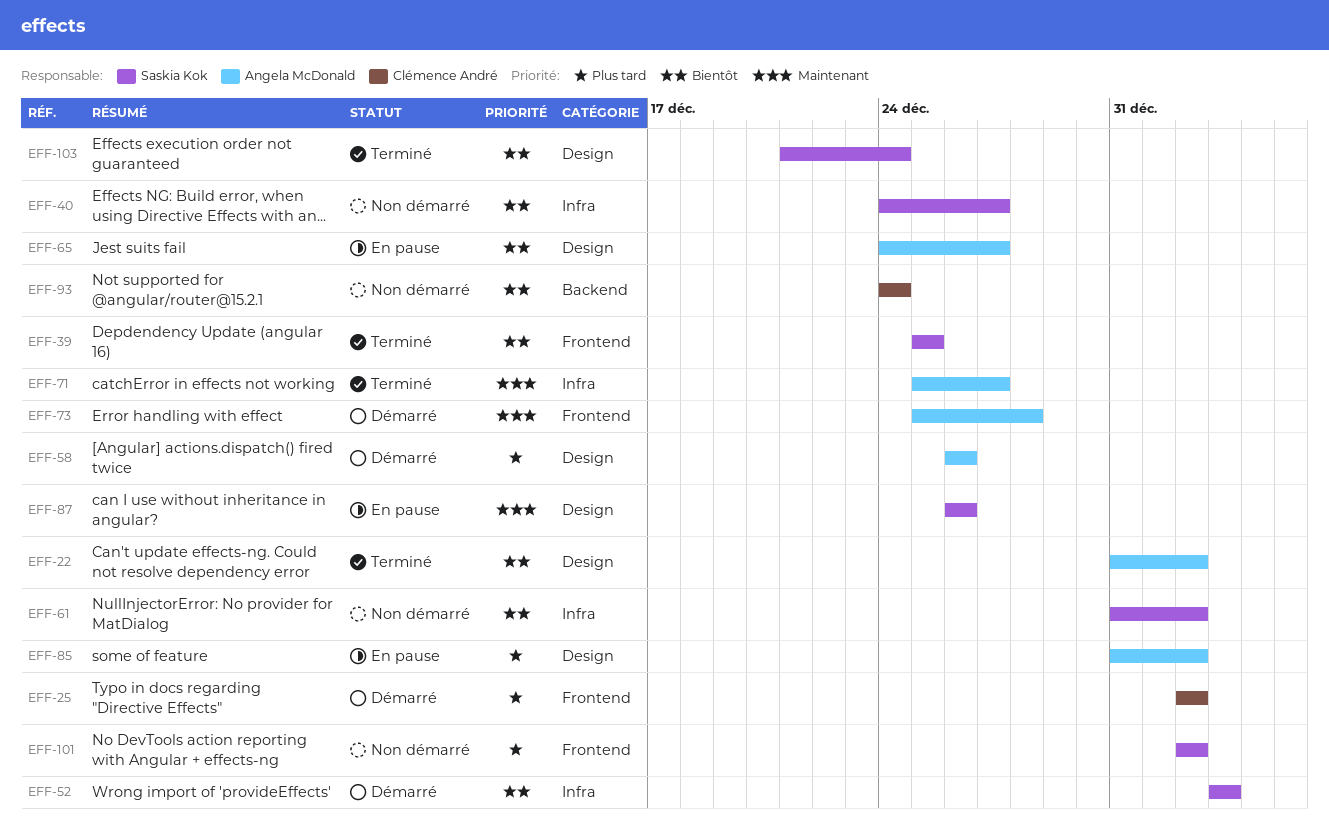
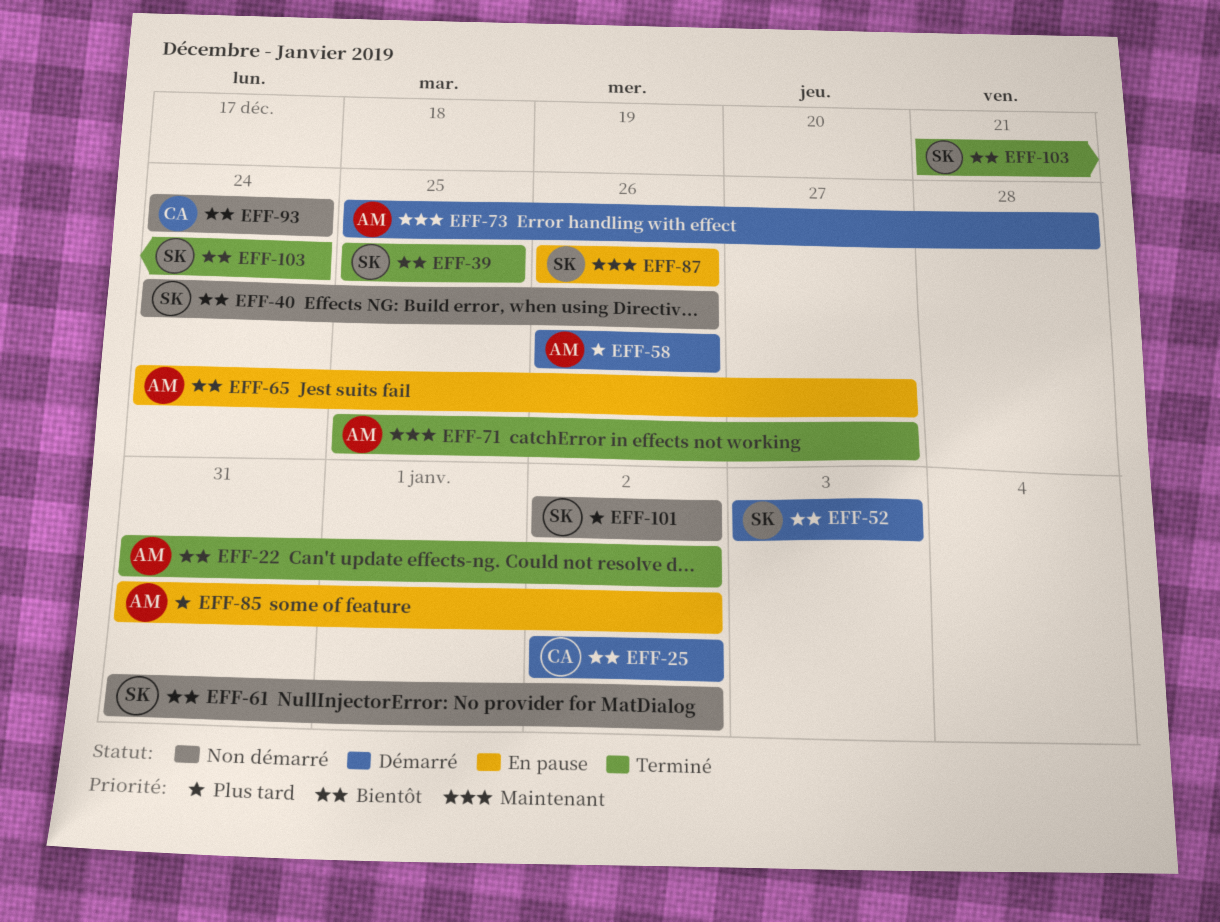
EFF-25, priority: Plus tard -> Bientôt
EFF-40, due: Dec 27 -> Dec 26

